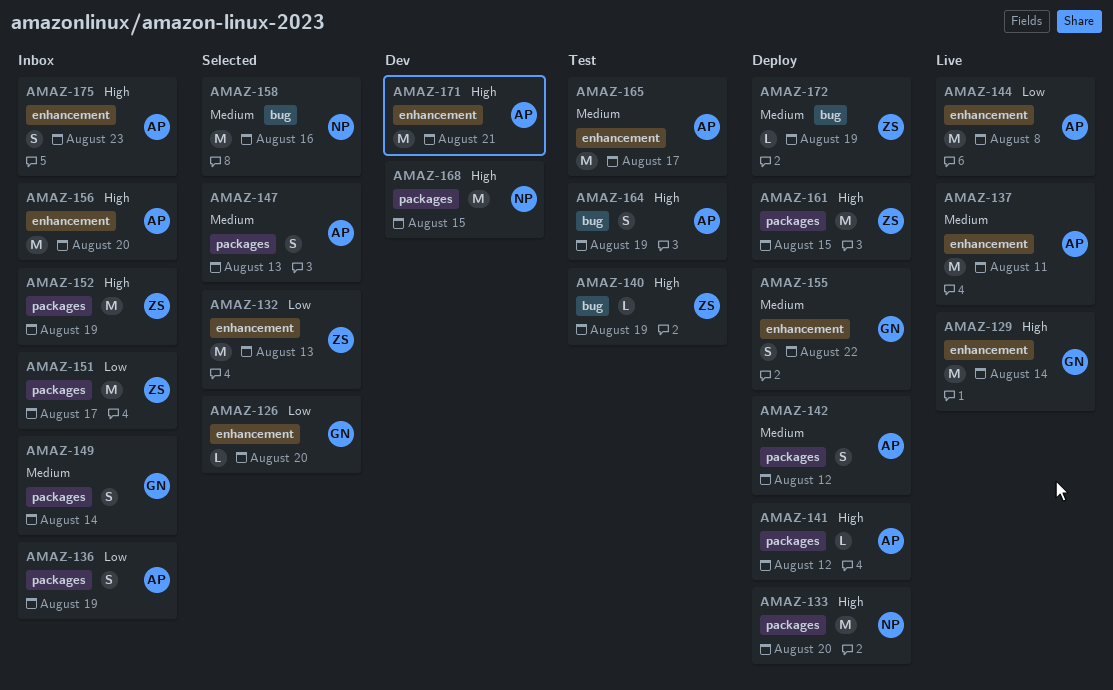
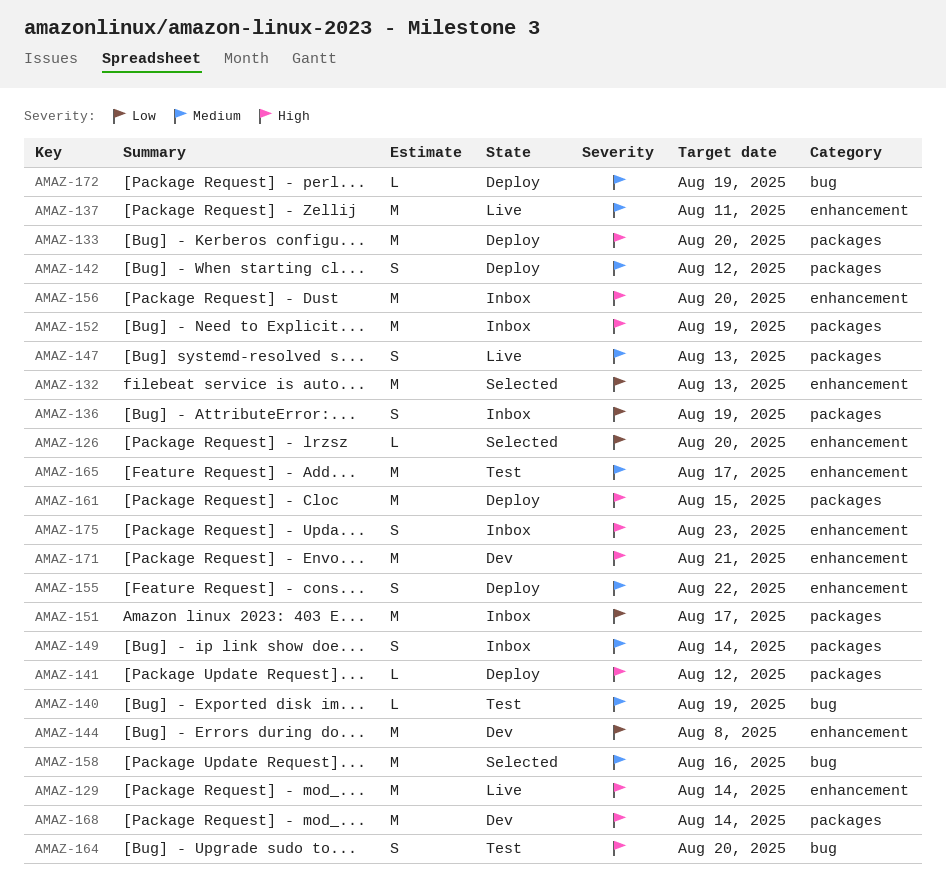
AMAZ-140, priority: High -> Medium
AMAZ-144, status: Live -> Dev
AMAZ-147, status: Selected -> Live
AMAZ-164, due: Aug 19 -> Aug 20
AMAZ-168, due: Aug 15 -> Aug 14

